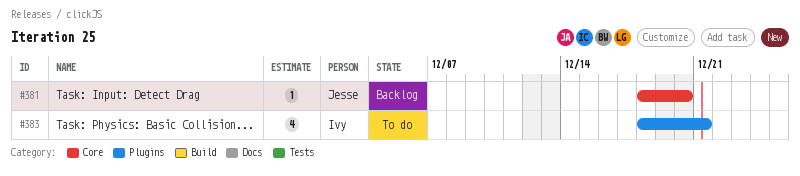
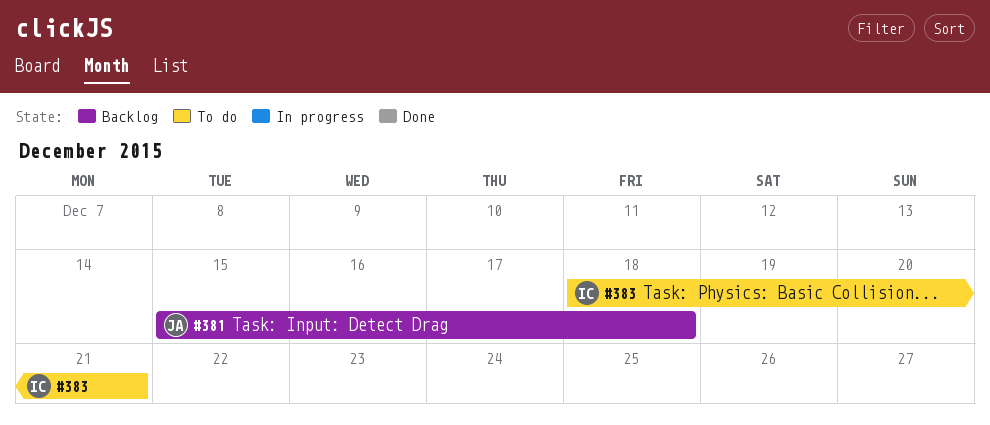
#381, start: Dec 18 -> Dec 15
#381, due: Dec 20 -> Dec 18

